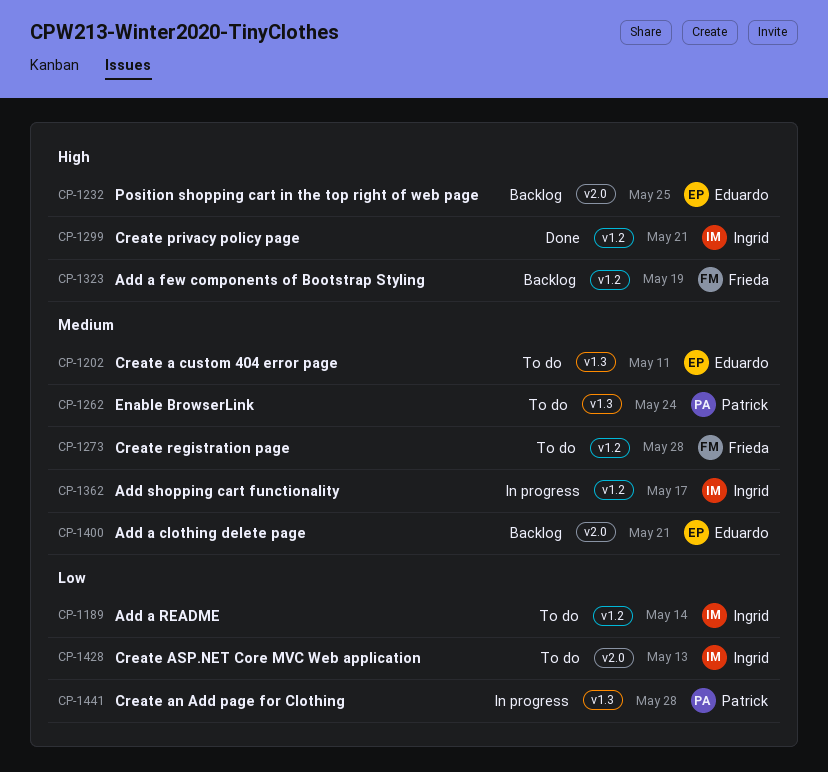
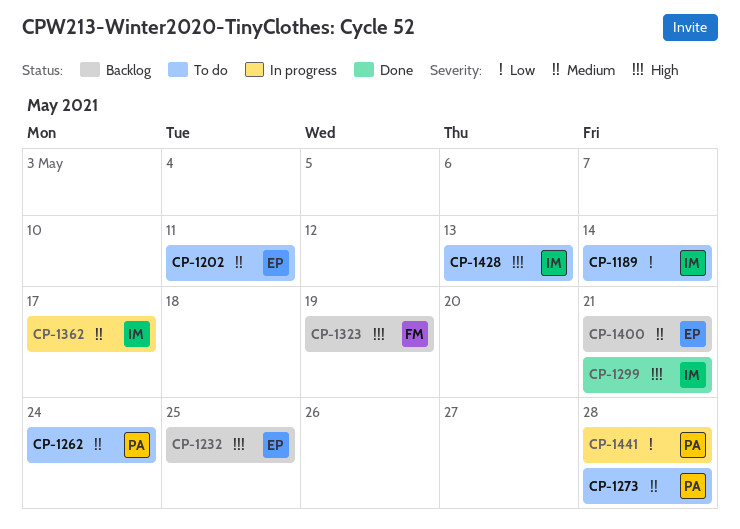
CP-1273, owner: Frieda -> Patrick
CP-1428, priority: Low -> High

